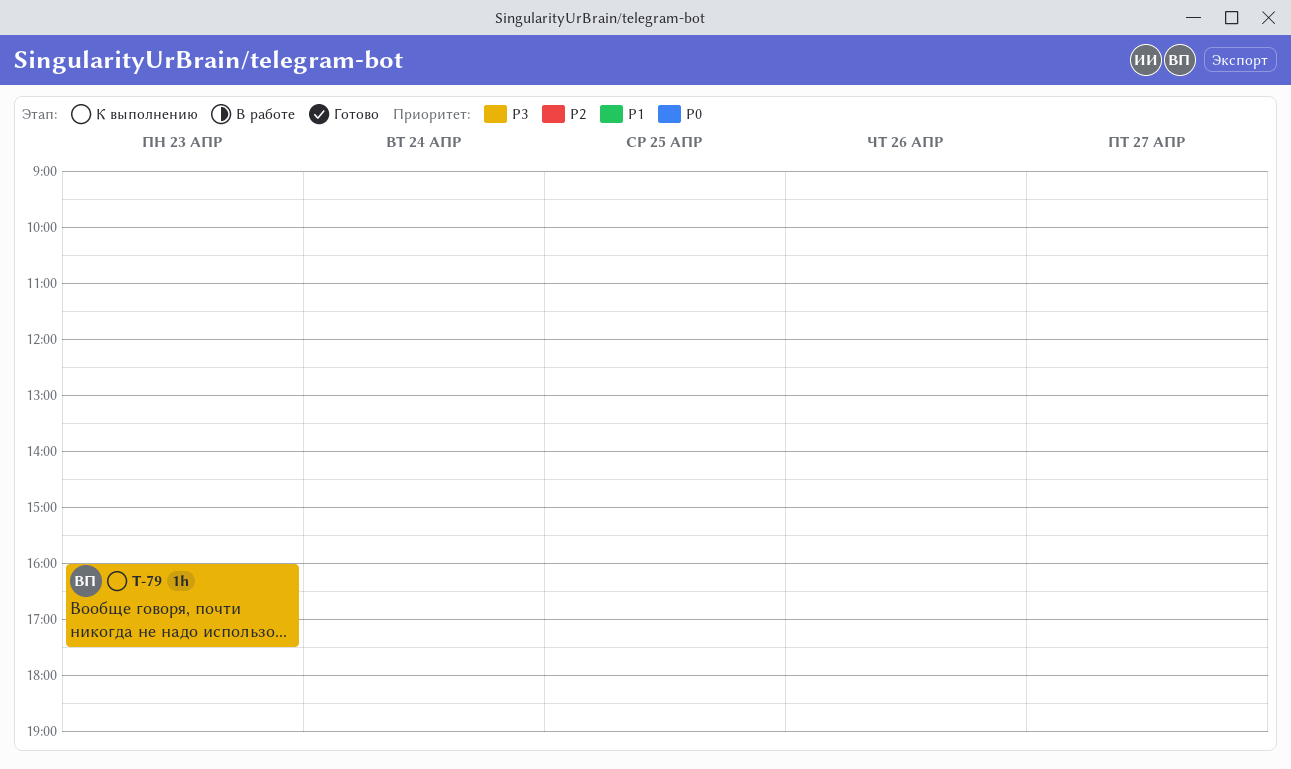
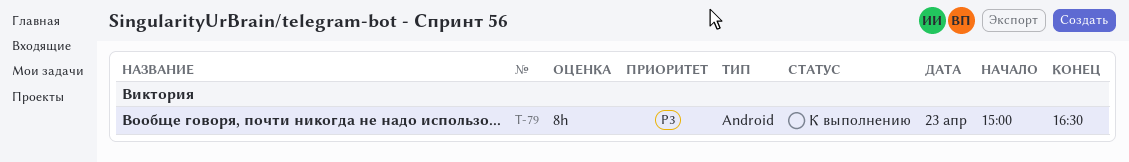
T-79, estimate: 1h -> 8h
T-79, begins: 16:00 -> 15:00
T-79, ends: 17:30 -> 16:30

